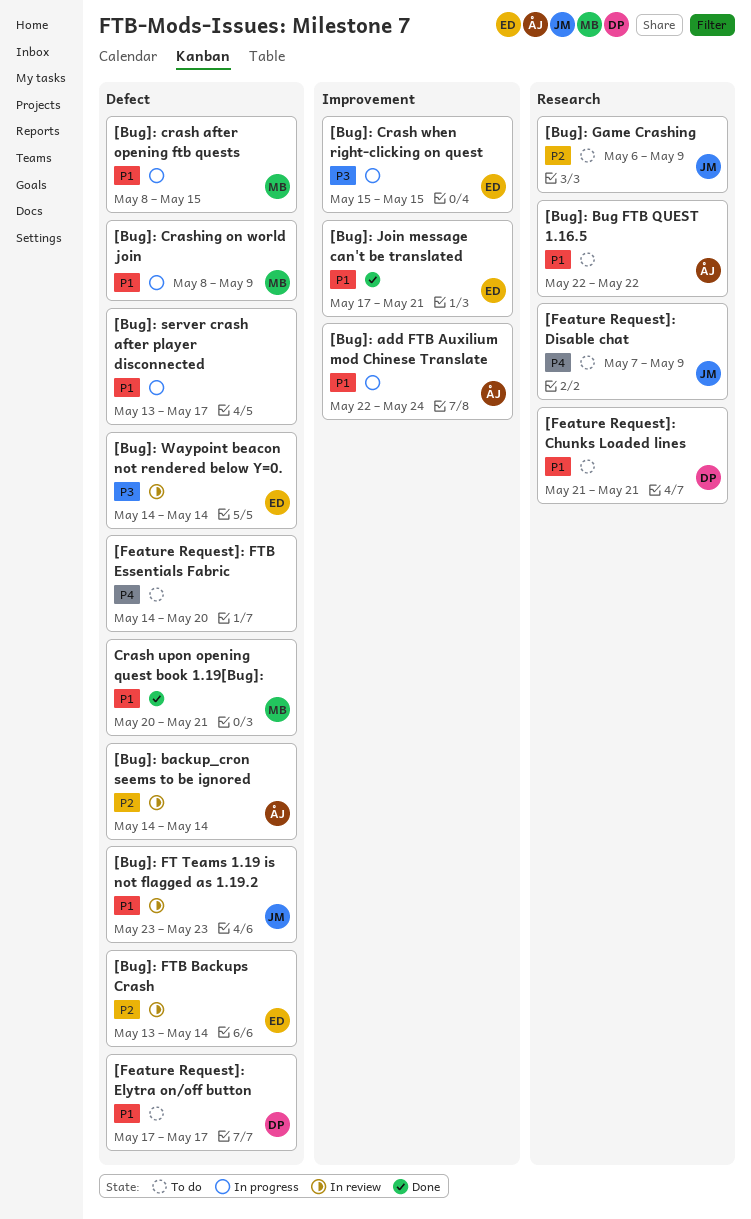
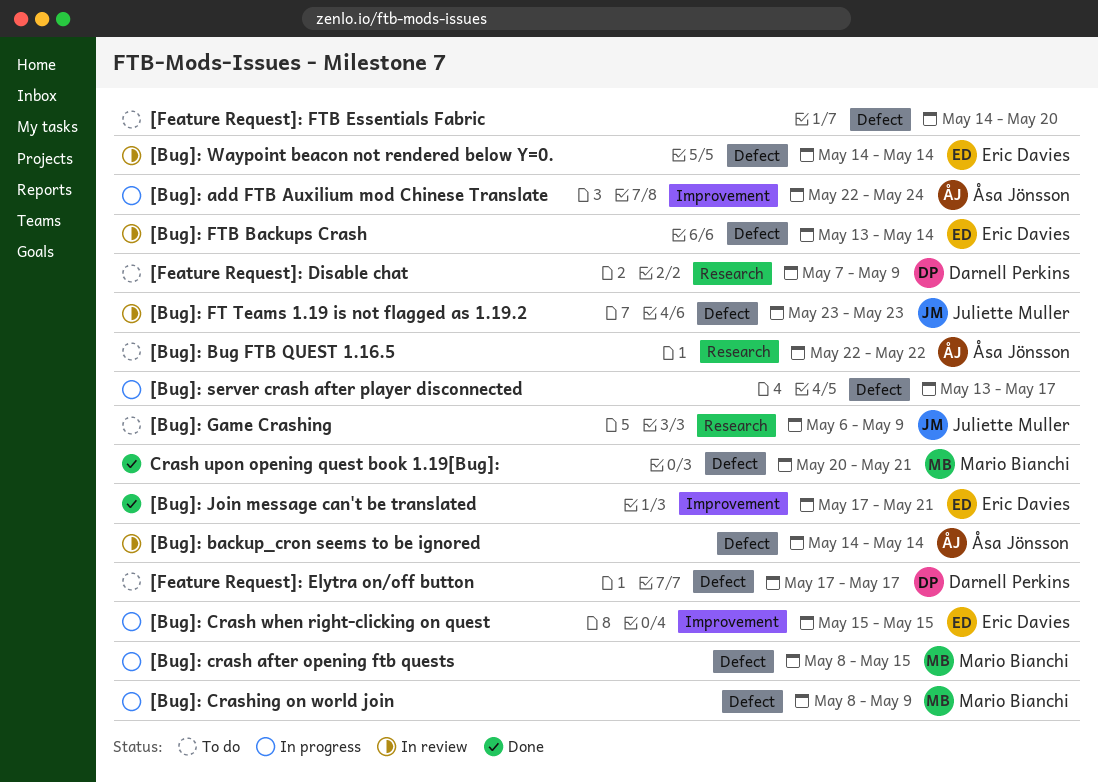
[Feature Request]: Chunks Loaded lines: present -> none
[Feature Request]: Disable chat, owner: Juliette Muller -> Darnell Perkins

